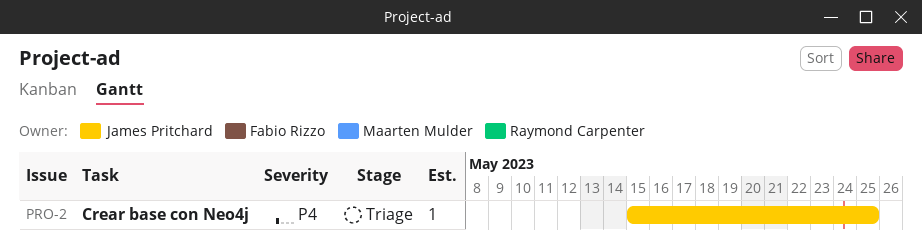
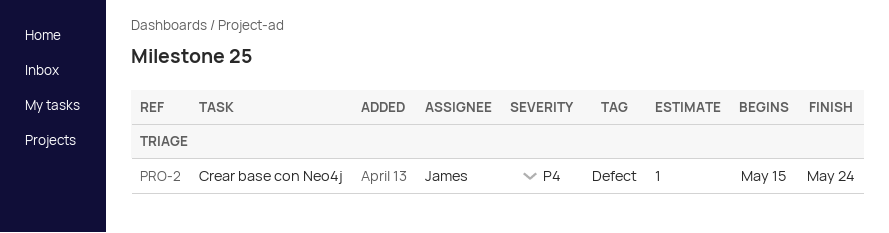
PRO-2, due: May 25 -> May 24

